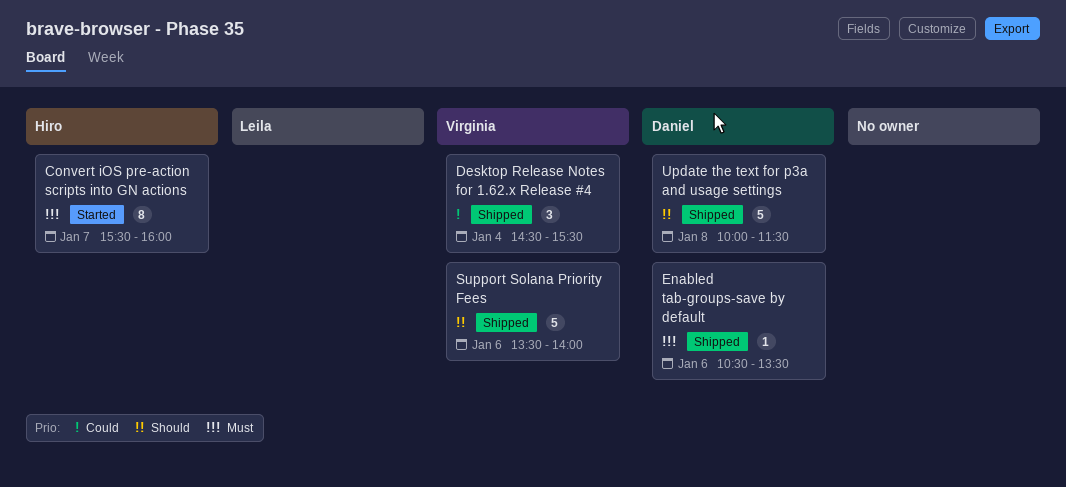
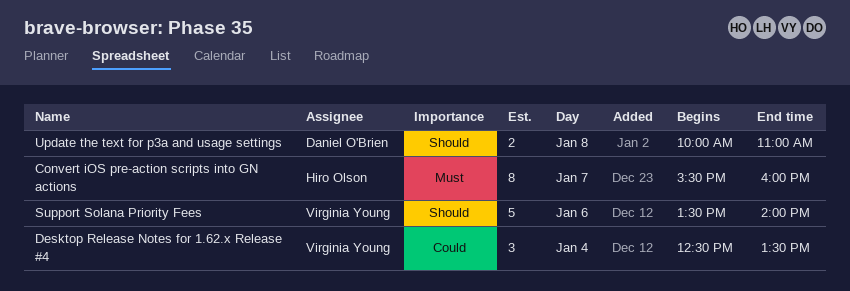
Desktop Release Notes for 1.62.x Release #4, begins: 14:30 -> 12:30
Desktop Release Notes for 1.62.x Release #4, ends: 15:30 -> 13:30
Enabled tab-groups-save by default: present -> none
Update the text for p3a and usage settings, estimate: 5 -> 2
Update the text for p3a and usage settings, ends: 11:30 -> 11:00

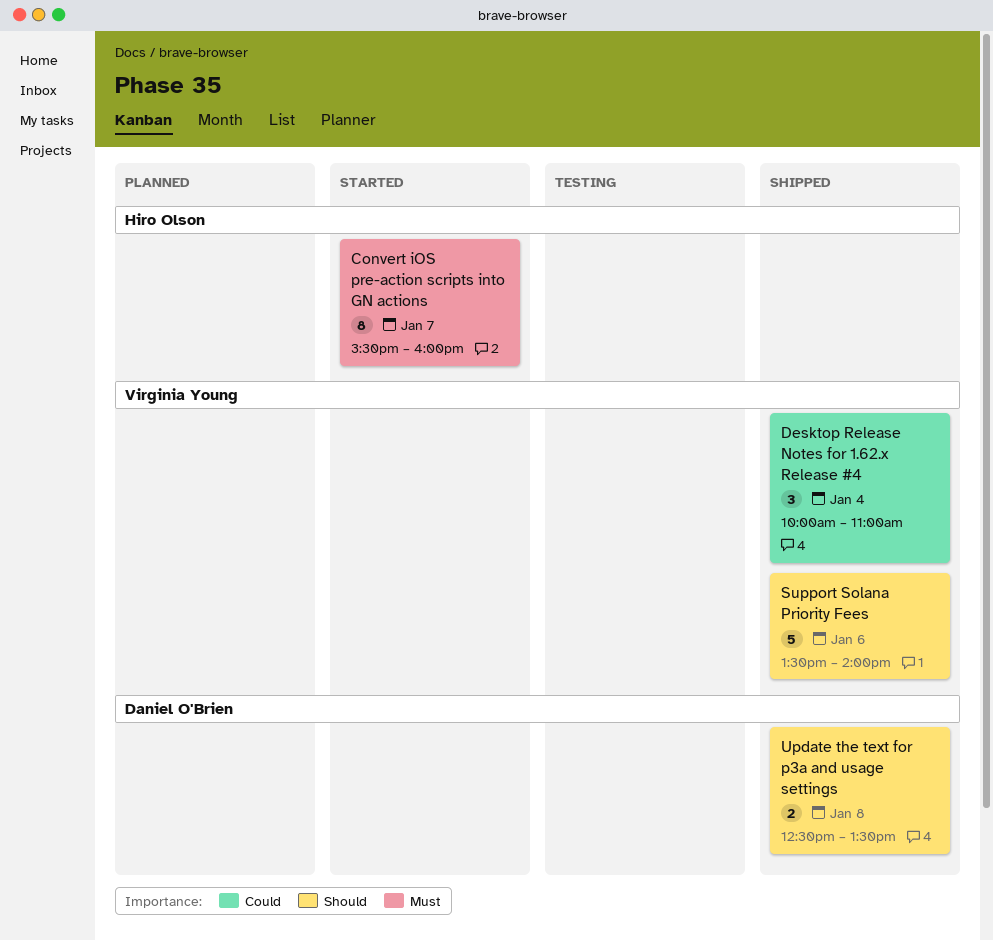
Desktop Release Notes for 1.62.x Release #4, begins: 12:30 -> 10:00
Desktop Release Notes for 1.62.x Release #4, ends: 13:30 -> 11:00
Update the text for p3a and usage settings, begins: 10:00 -> 12:30
Update the text for p3a and usage settings, ends: 11:00 -> 13:30

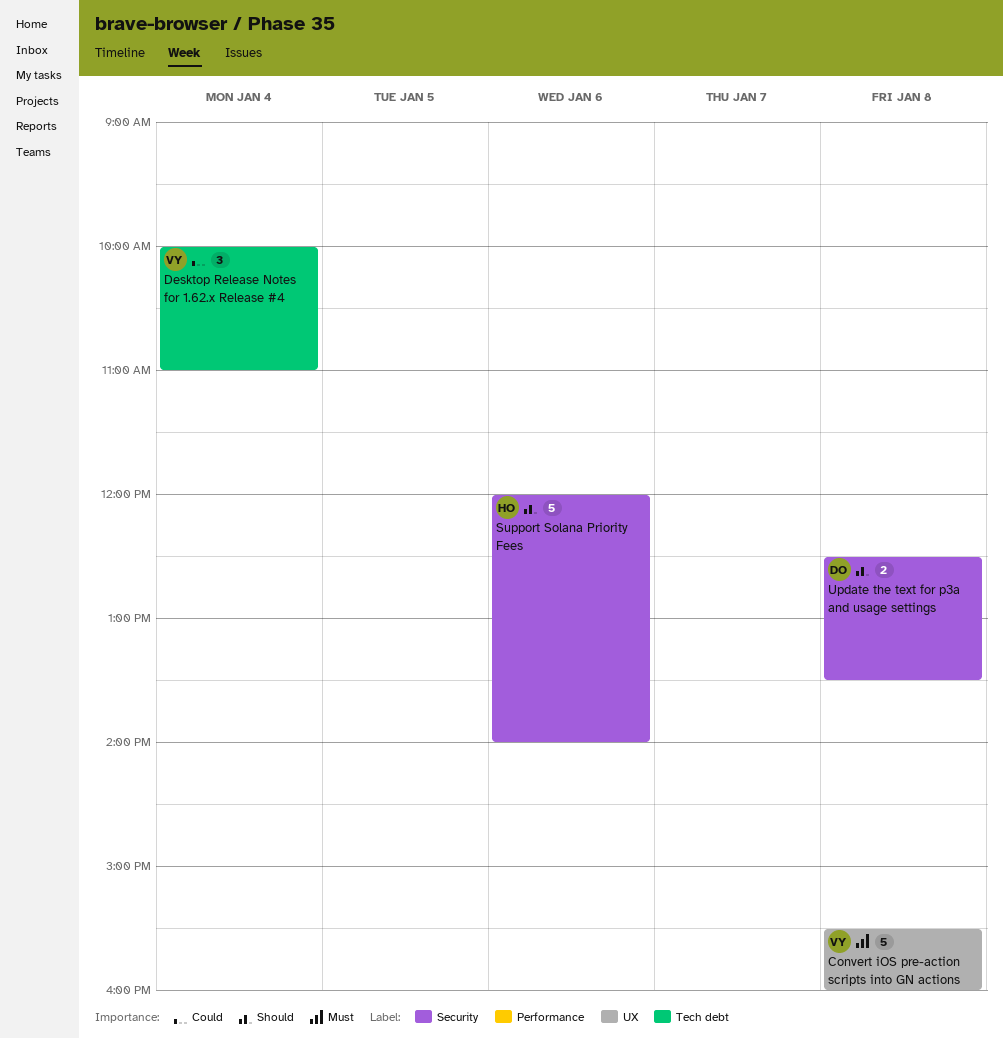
Convert iOS pre-action scripts into GN actions, owner: Hiro Olson -> Virginia Young
Convert iOS pre-action scripts into GN actions, estimate: 8 -> 5
Convert iOS pre-action scripts into GN actions, day: Jan 7 -> Jan 8
Support Solana Priority Fees, owner: Virginia Young -> Hiro Olson
Support Solana Priority Fees, begins: 13:30 -> 12:00

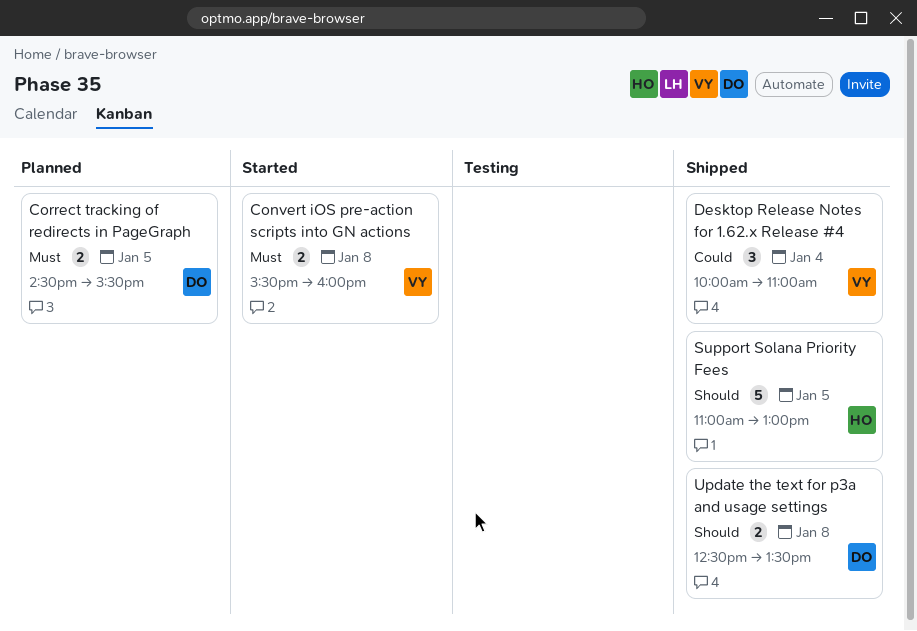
Convert iOS pre-action scripts into GN actions, estimate: 5 -> 2
Correct tracking of redirects in PageGraph: none -> present
Support Solana Priority Fees, day: Jan 6 -> Jan 5
Support Solana Priority Fees, begins: 12:00 -> 11:00
Support Solana Priority Fees, ends: 14:00 -> 13:00

